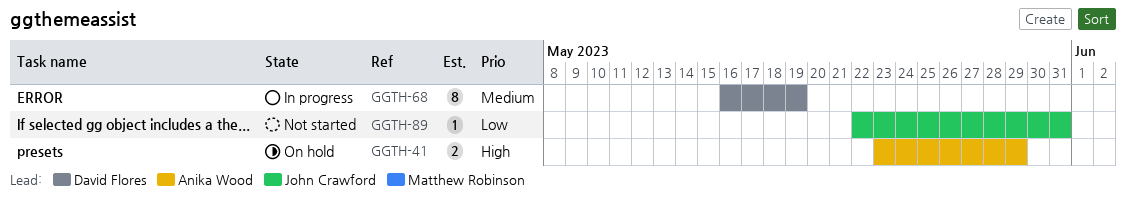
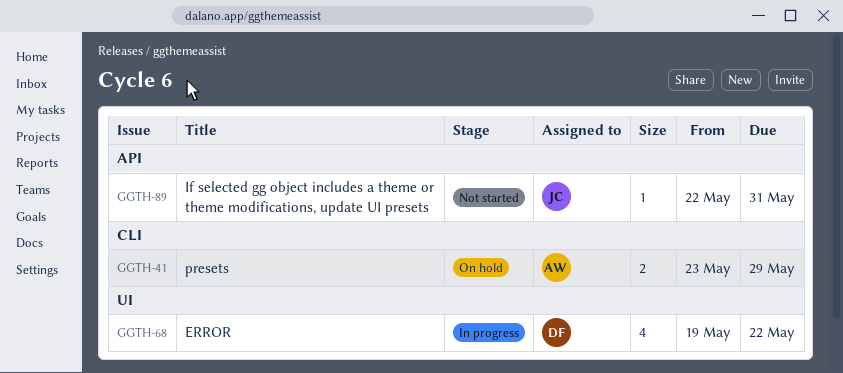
GGTH-68, estimate: 8 -> 4
GGTH-68, start: May 16 -> May 19
GGTH-68, due: May 19 -> May 22

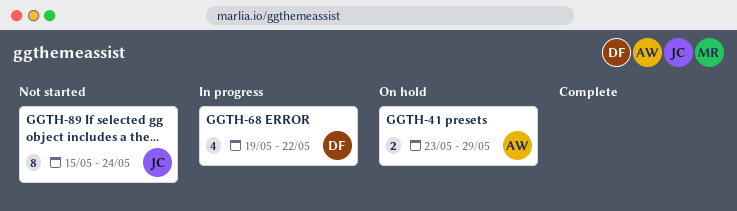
GGTH-89, estimate: 1 -> 8
GGTH-89, start: May 22 -> May 15
GGTH-89, due: May 31 -> May 24

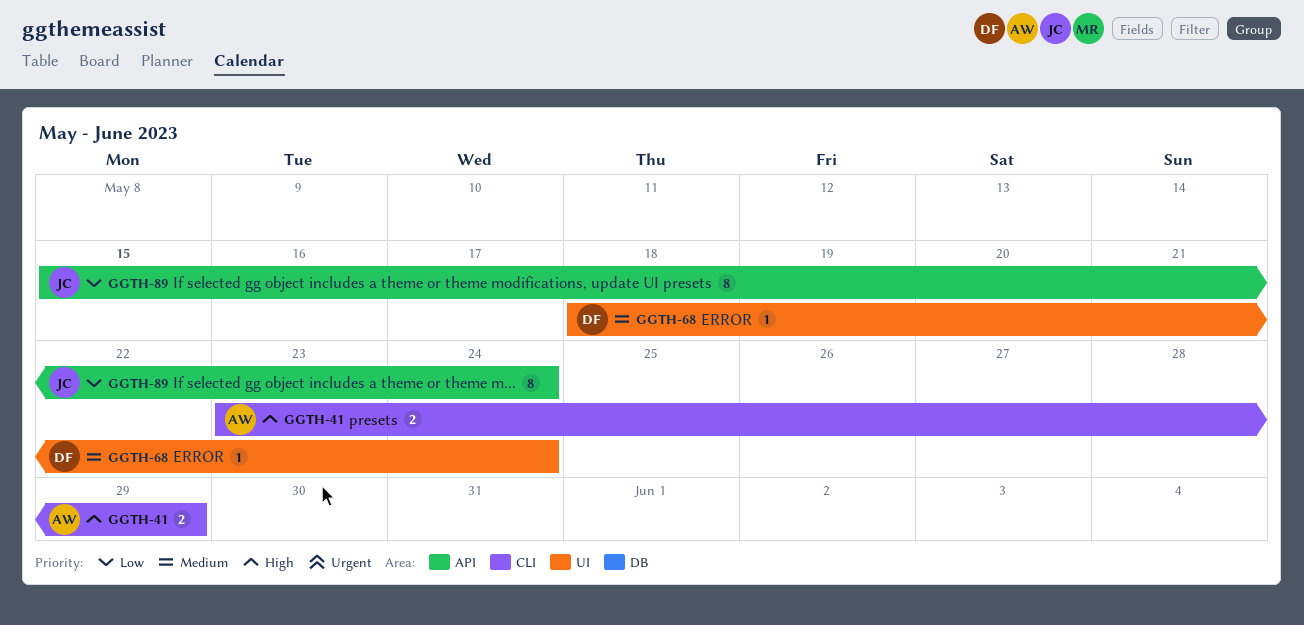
GGTH-68, estimate: 4 -> 1
GGTH-68, start: May 19 -> May 18
GGTH-68, due: May 22 -> May 24

